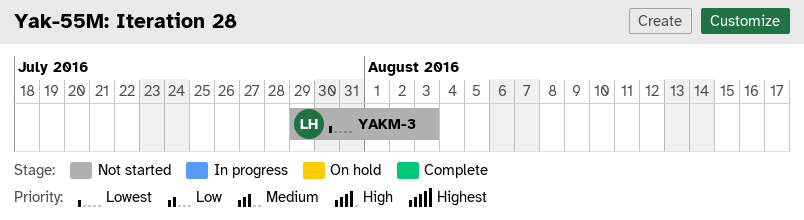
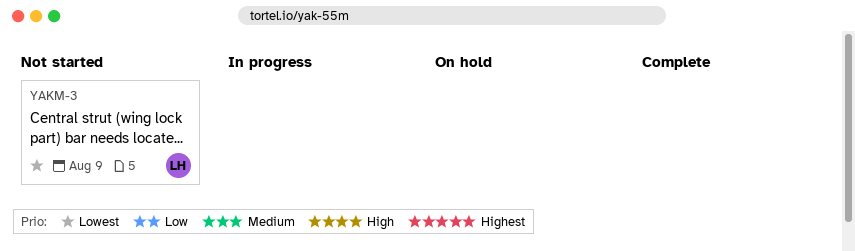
YAKM-3, due: Aug 3 -> Aug 9

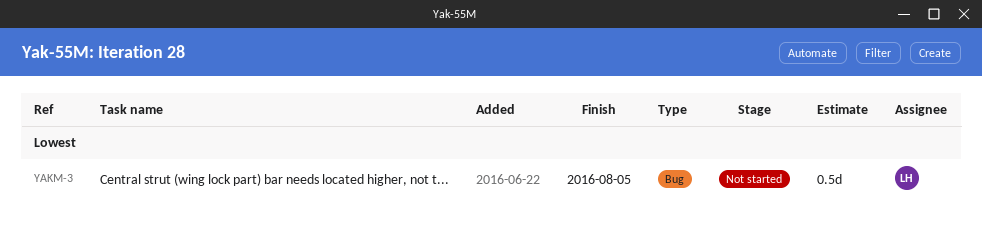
YAKM-3, due: Aug 9 -> Aug 5

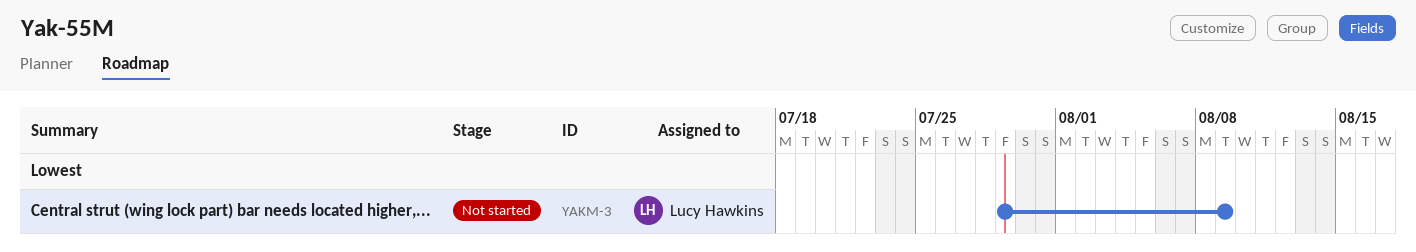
YAKM-3, due: Aug 5 -> Aug 9

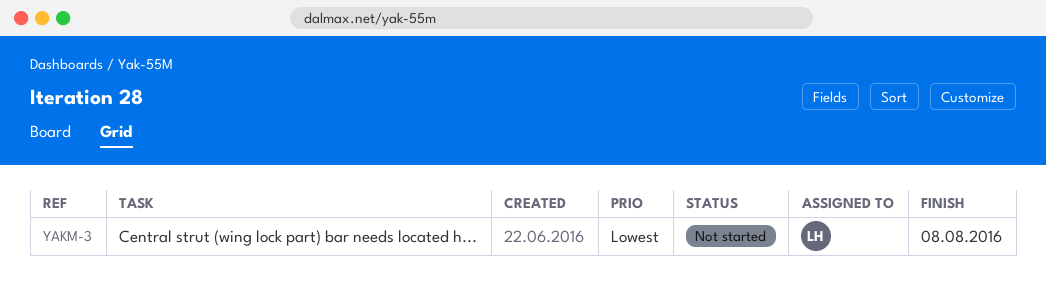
YAKM-3, due: Aug 9 -> Aug 8

